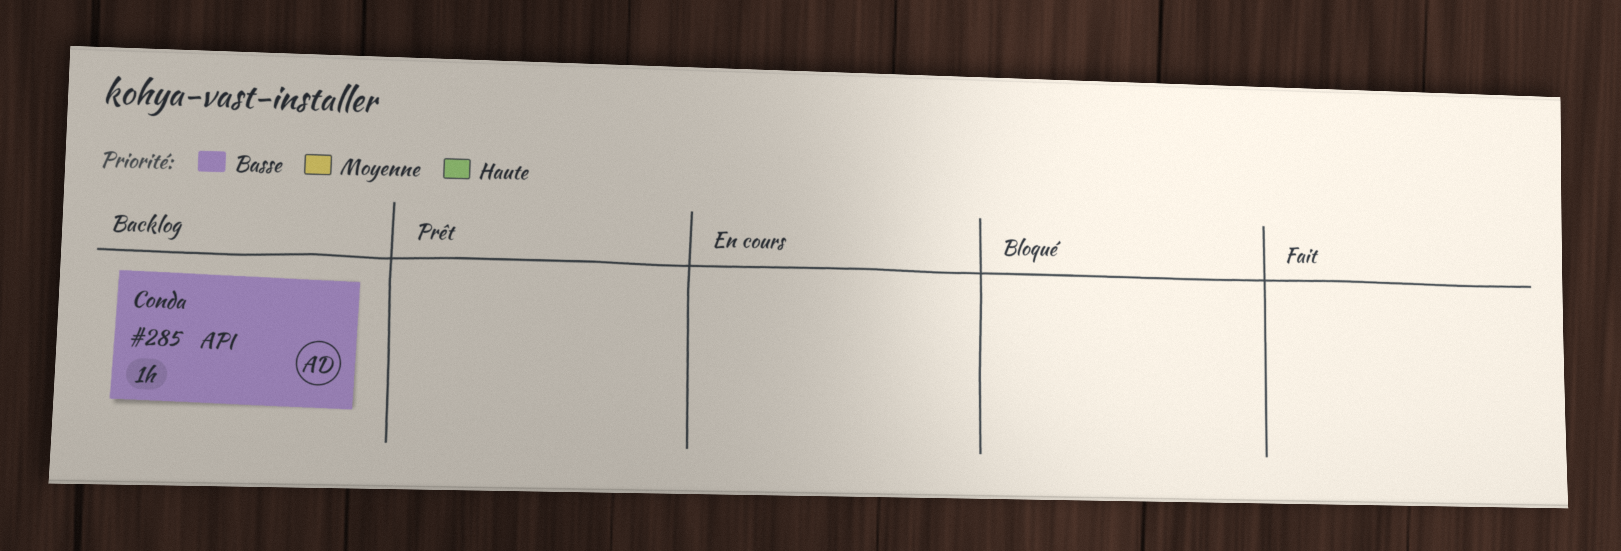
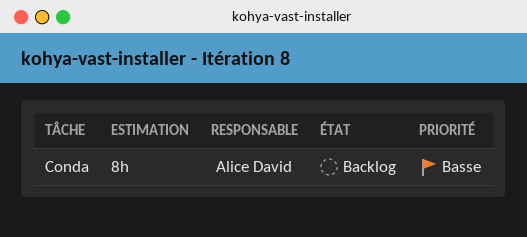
Conda, estimate: 1h -> 8h

